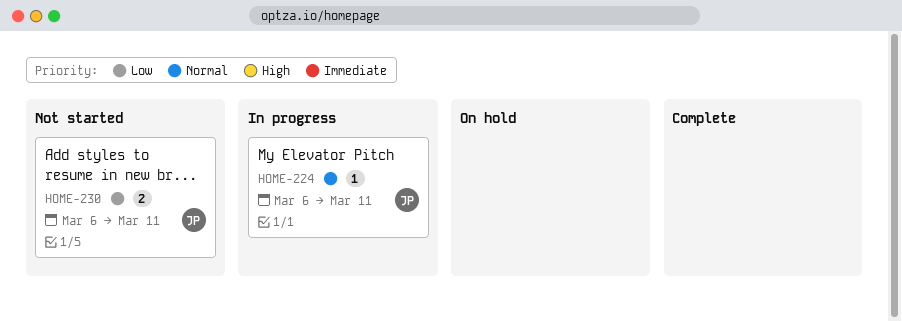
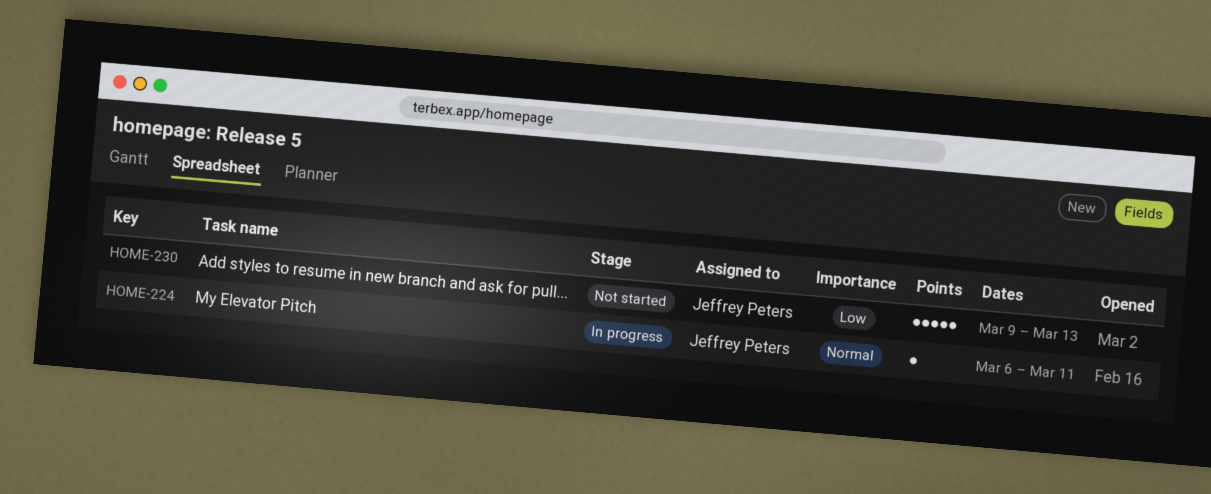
HOME-230, estimate: 2 -> 5
HOME-230, start: Mar 6 -> Mar 9
HOME-230, due: Mar 11 -> Mar 13

